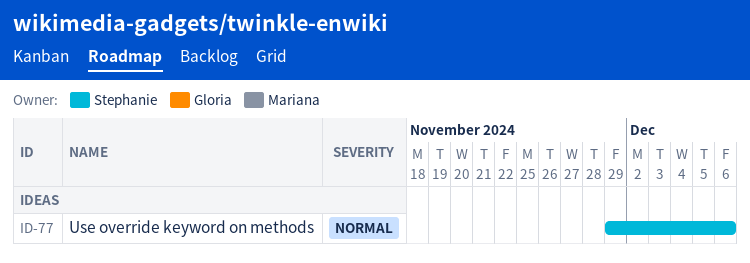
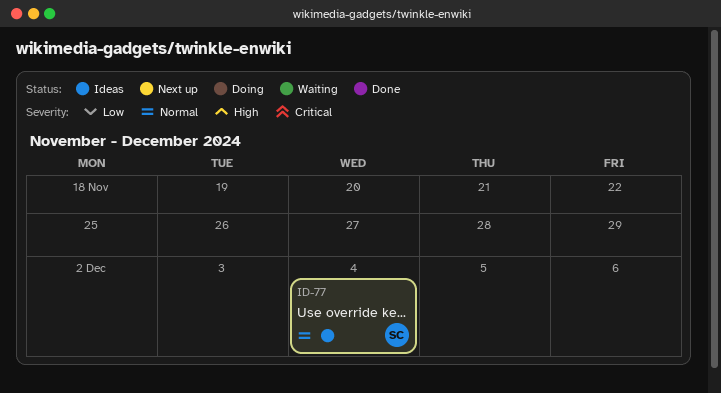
ID-77, due: Dec 6 -> Dec 4

